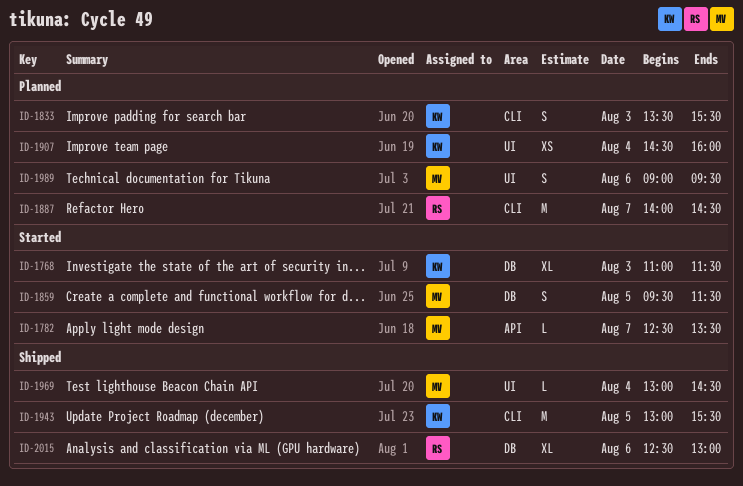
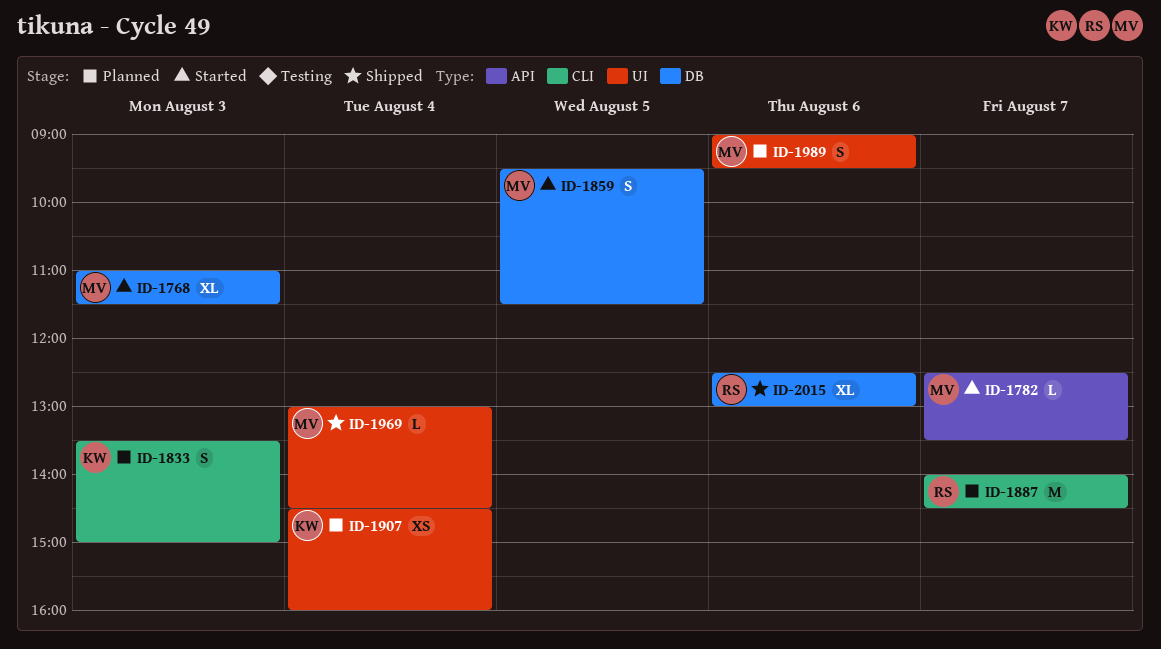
ID-1768, owner: KW -> MV
ID-1833, ends: 15:30 -> 15:00
ID-1943: present -> none

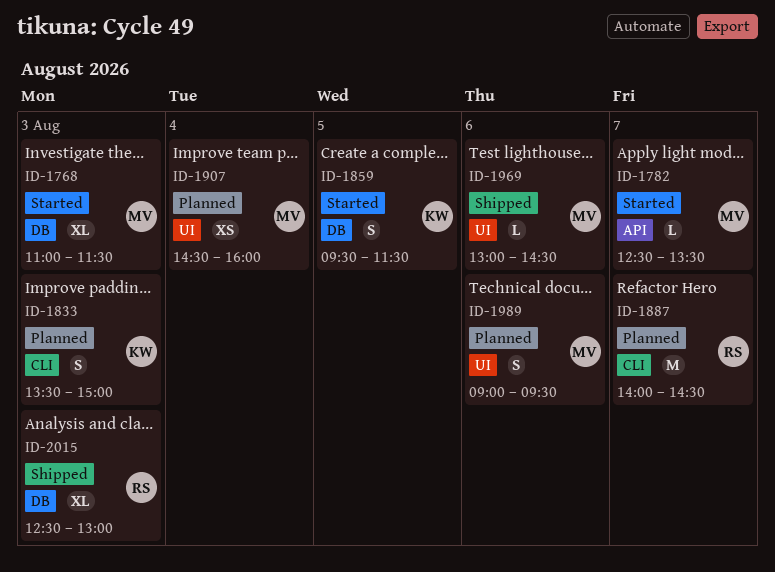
ID-1859, owner: MV -> KW
ID-1907, owner: KW -> MV
ID-1969, day: Aug 4 -> Aug 6
ID-2015, day: Aug 6 -> Aug 3

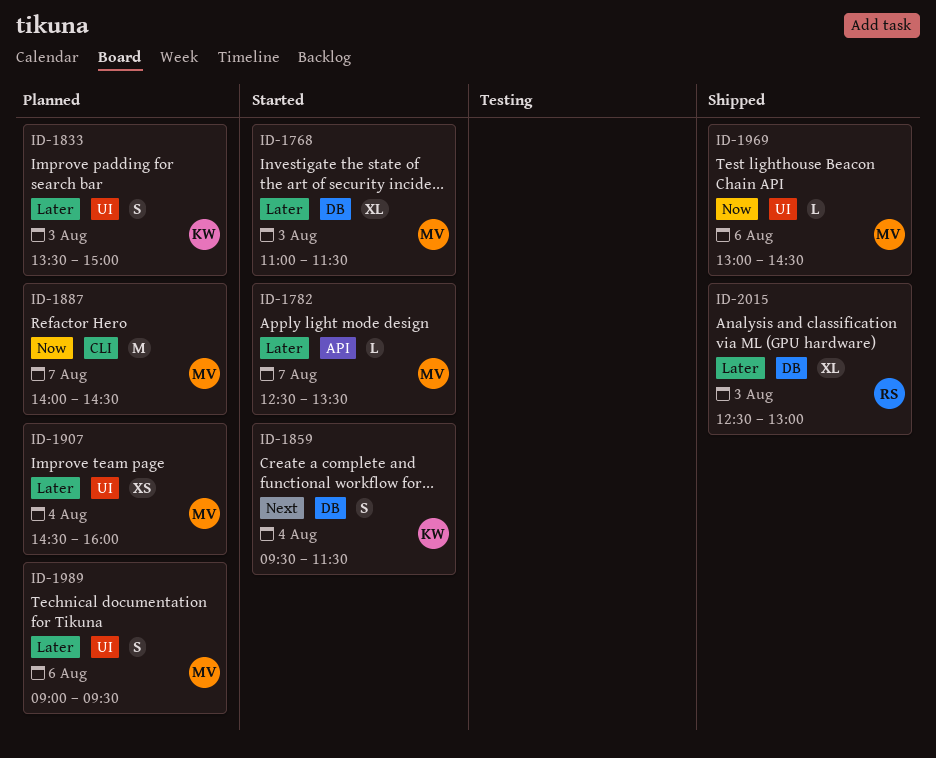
ID-1833, label: CLI -> UI
ID-1859, day: Aug 5 -> Aug 4
ID-1887, owner: RS -> MV

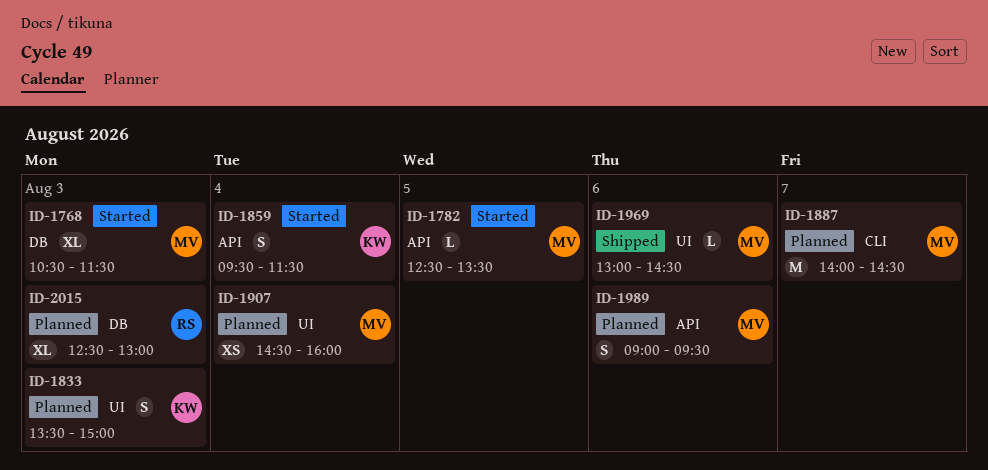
ID-1768, begins: 11:00 -> 10:30
ID-1782, day: Aug 7 -> Aug 5
ID-1859, label: DB -> API
ID-1989, label: UI -> API
ID-2015, status: Shipped -> Planned

